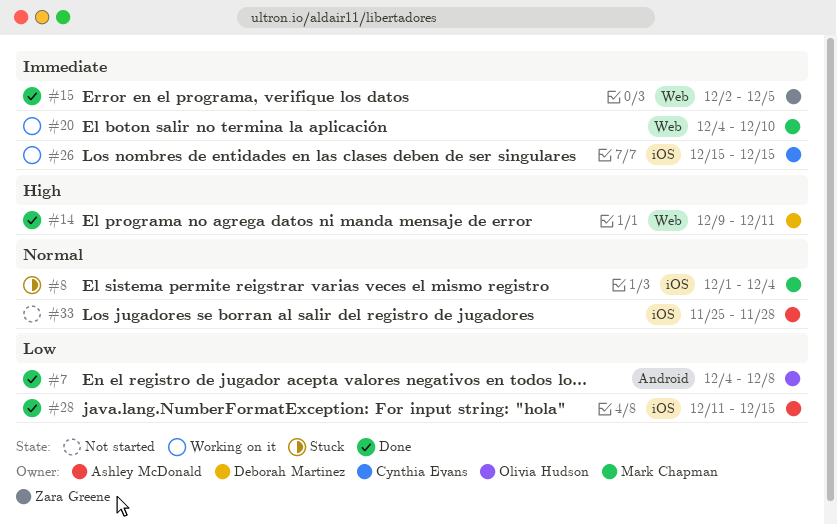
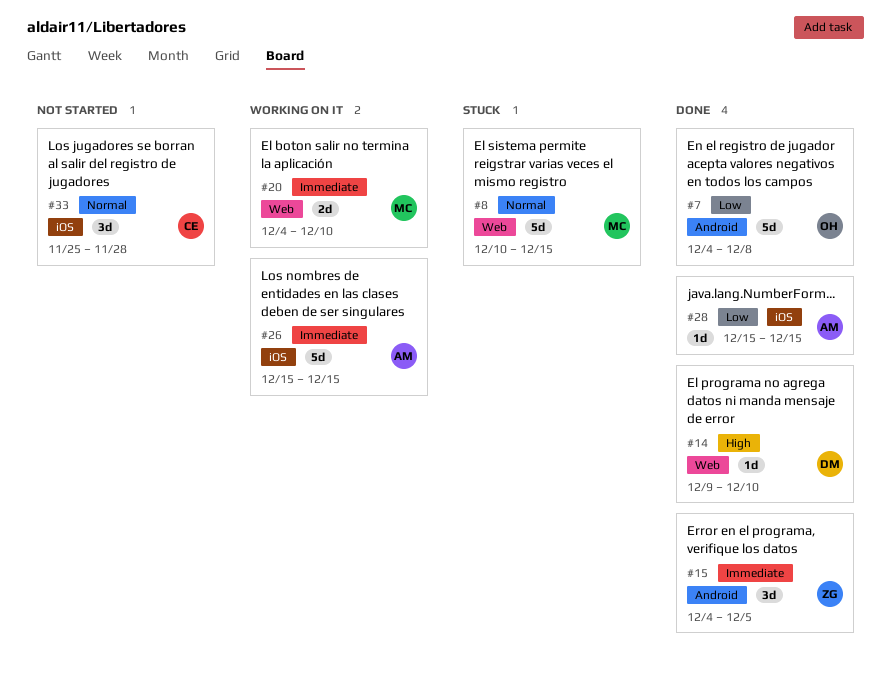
#8, label: iOS -> Web
#8, start: Dec 1 -> Dec 10
#8, due: Dec 4 -> Dec 15
#14, due: Dec 11 -> Dec 10
#15, label: Web -> Android
#15, start: Dec 2 -> Dec 4
#26, owner: Cynthia Evans -> Ashley McDonald
#28, start: Dec 11 -> Dec 15
#33, owner: Ashley McDonald -> Cynthia Evans

